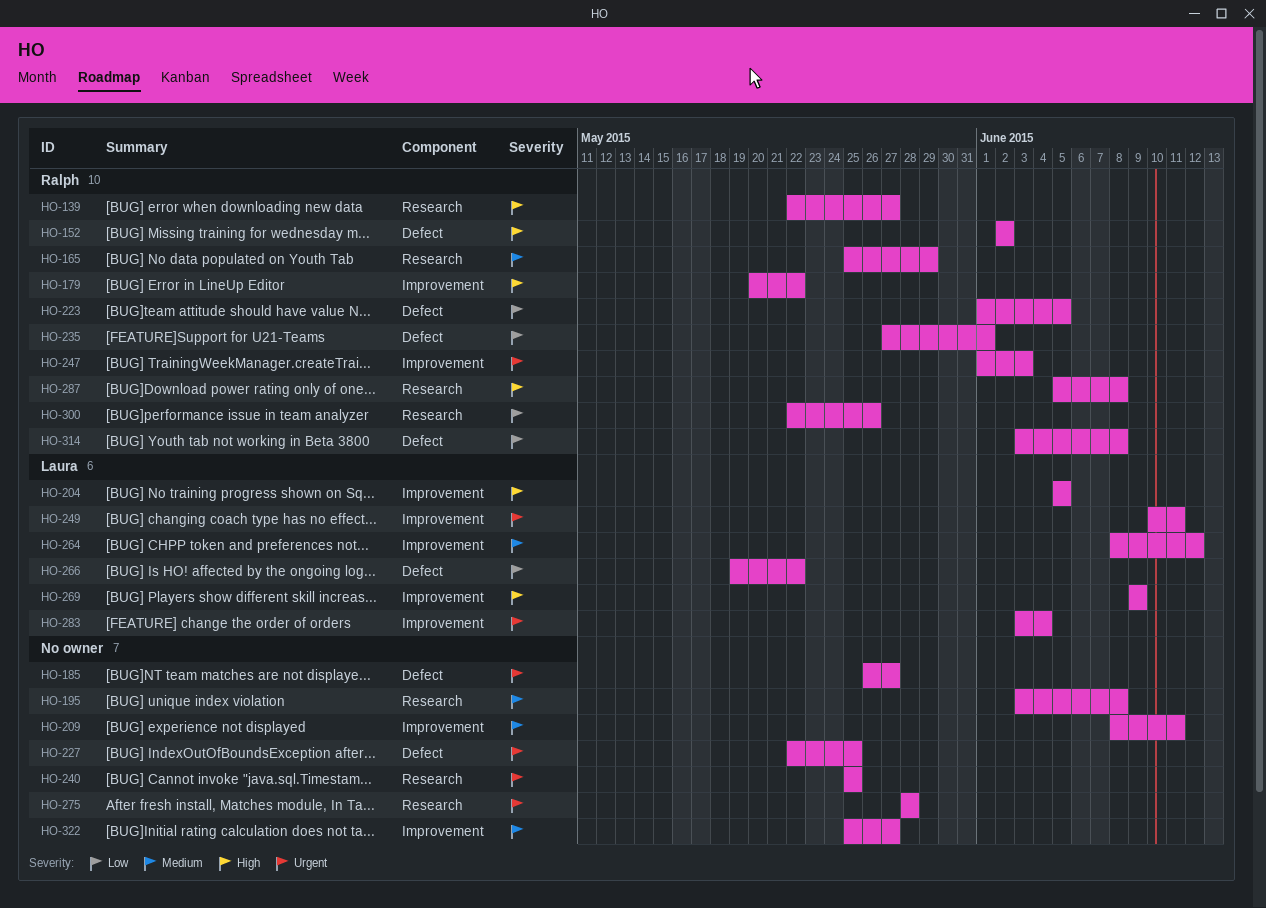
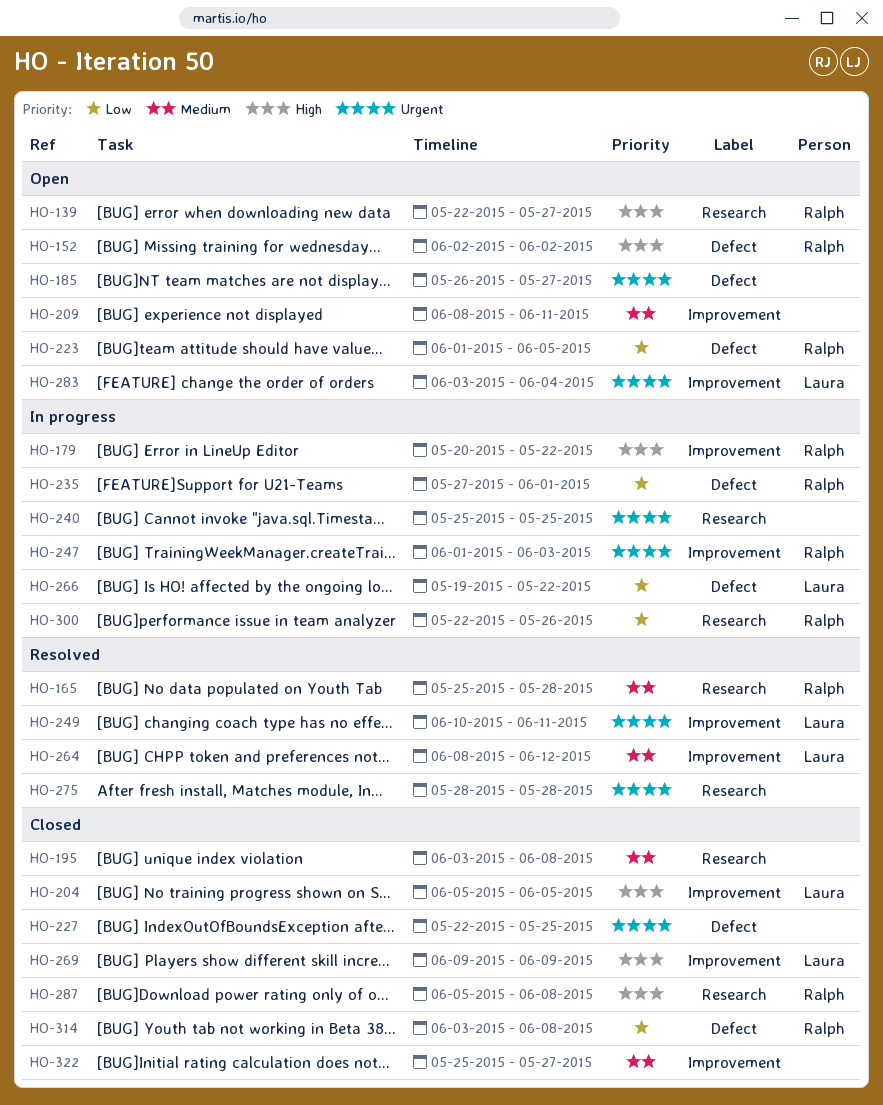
HO-165, due: May 29 -> May 28

